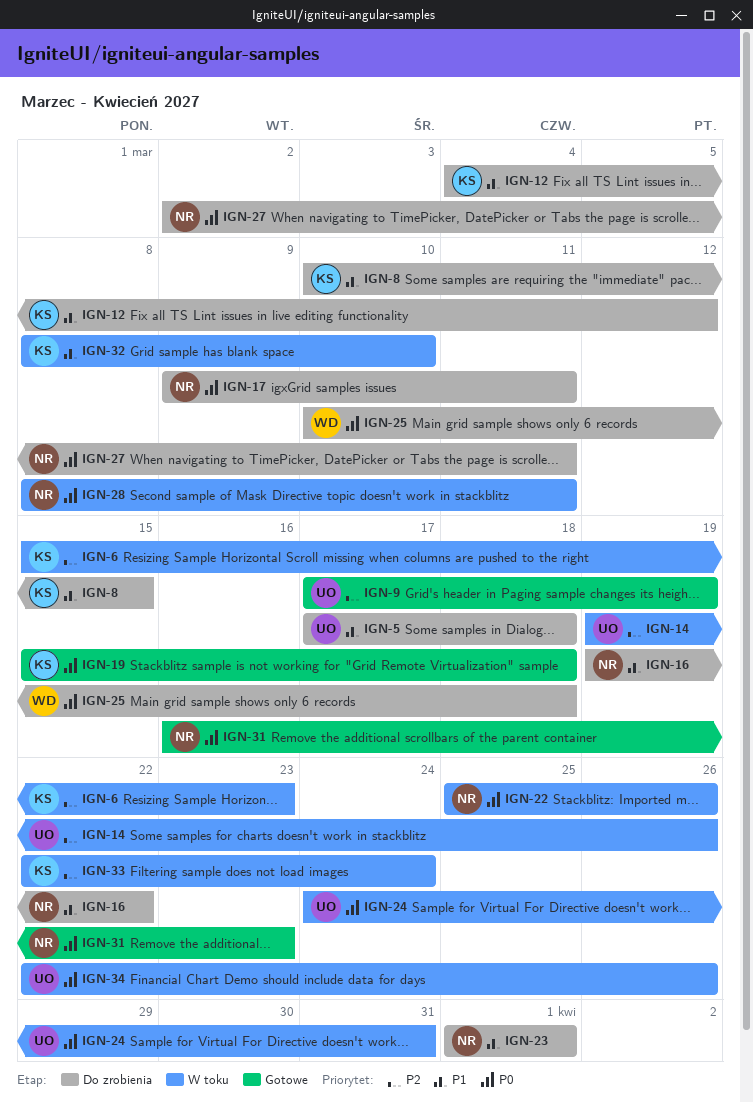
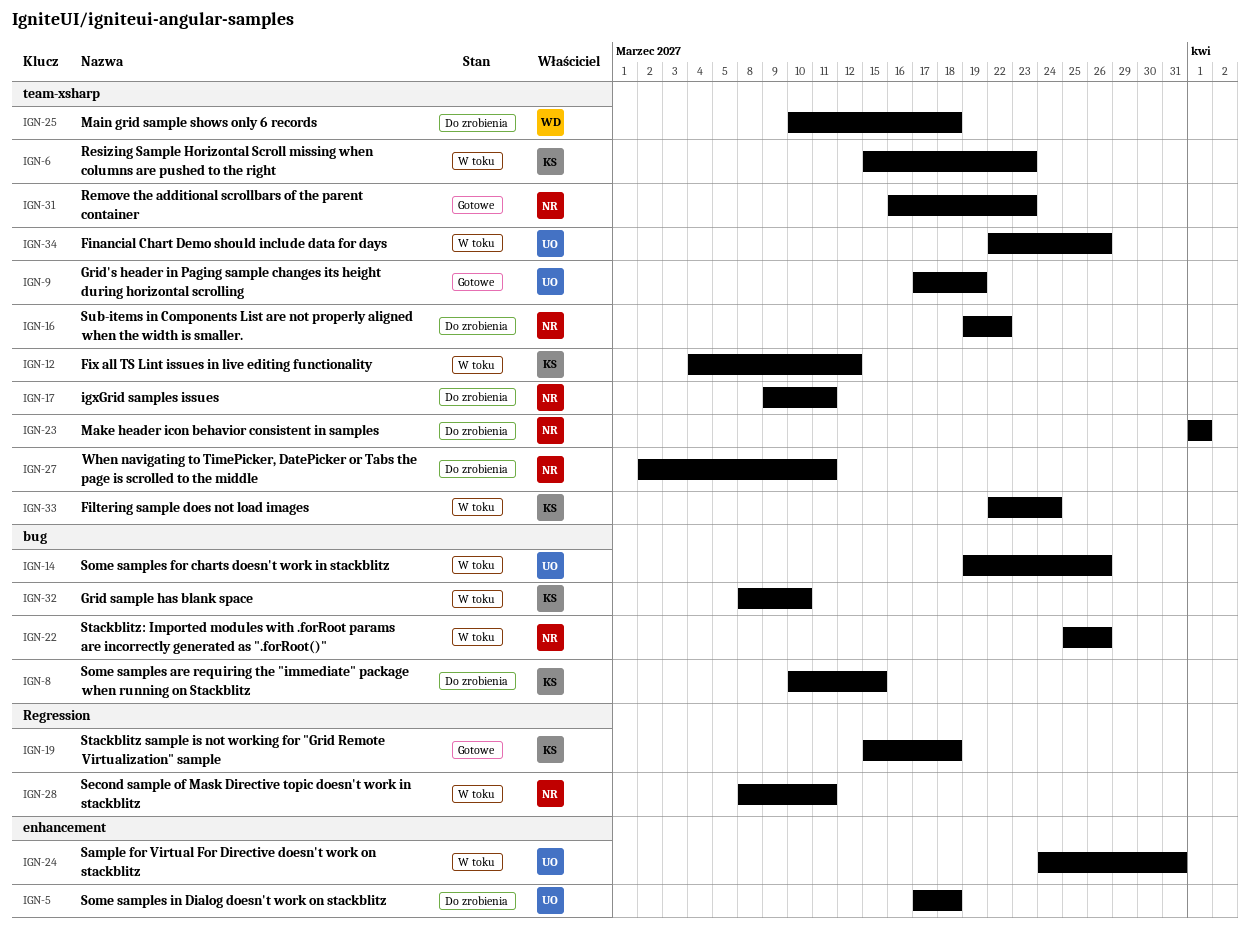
IGN-12, status: Do zrobienia -> W toku

